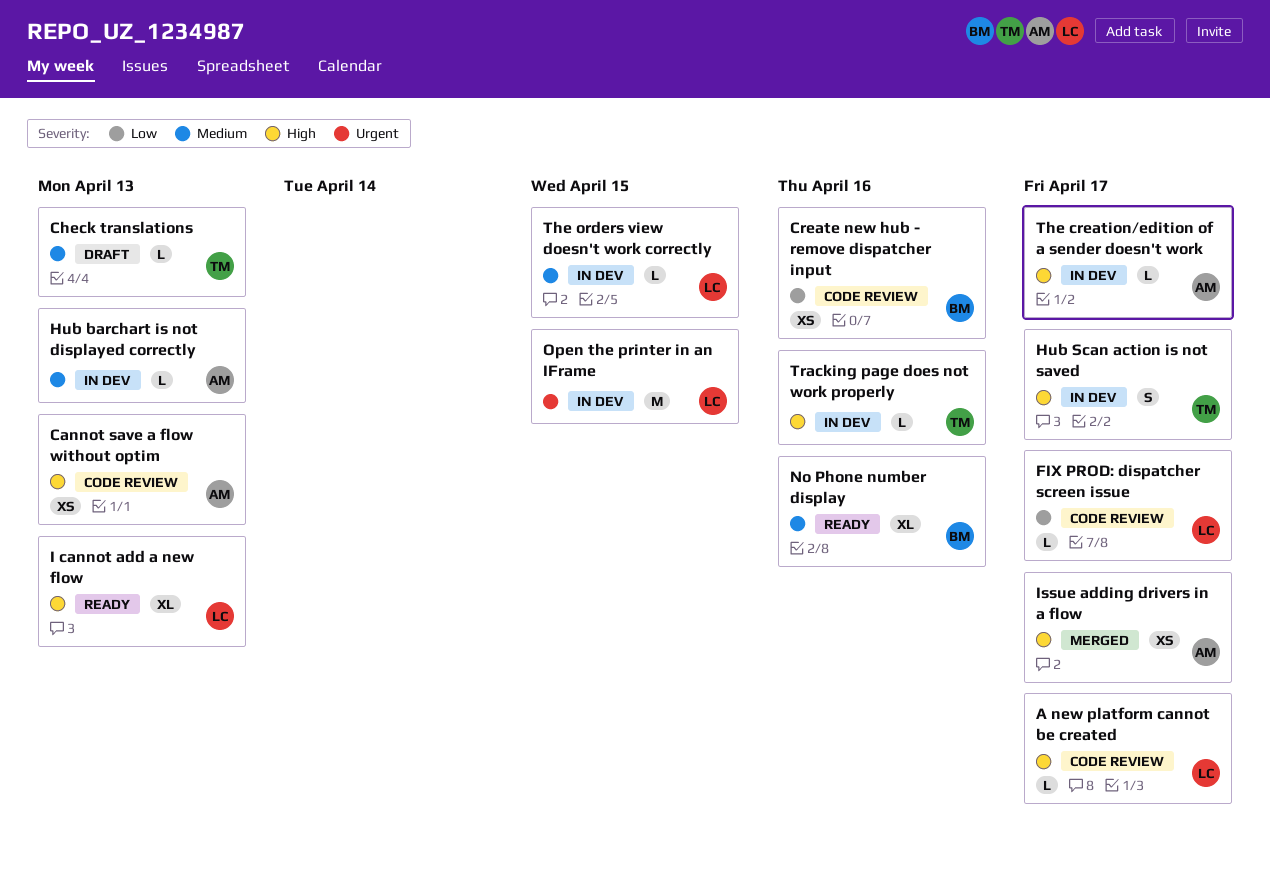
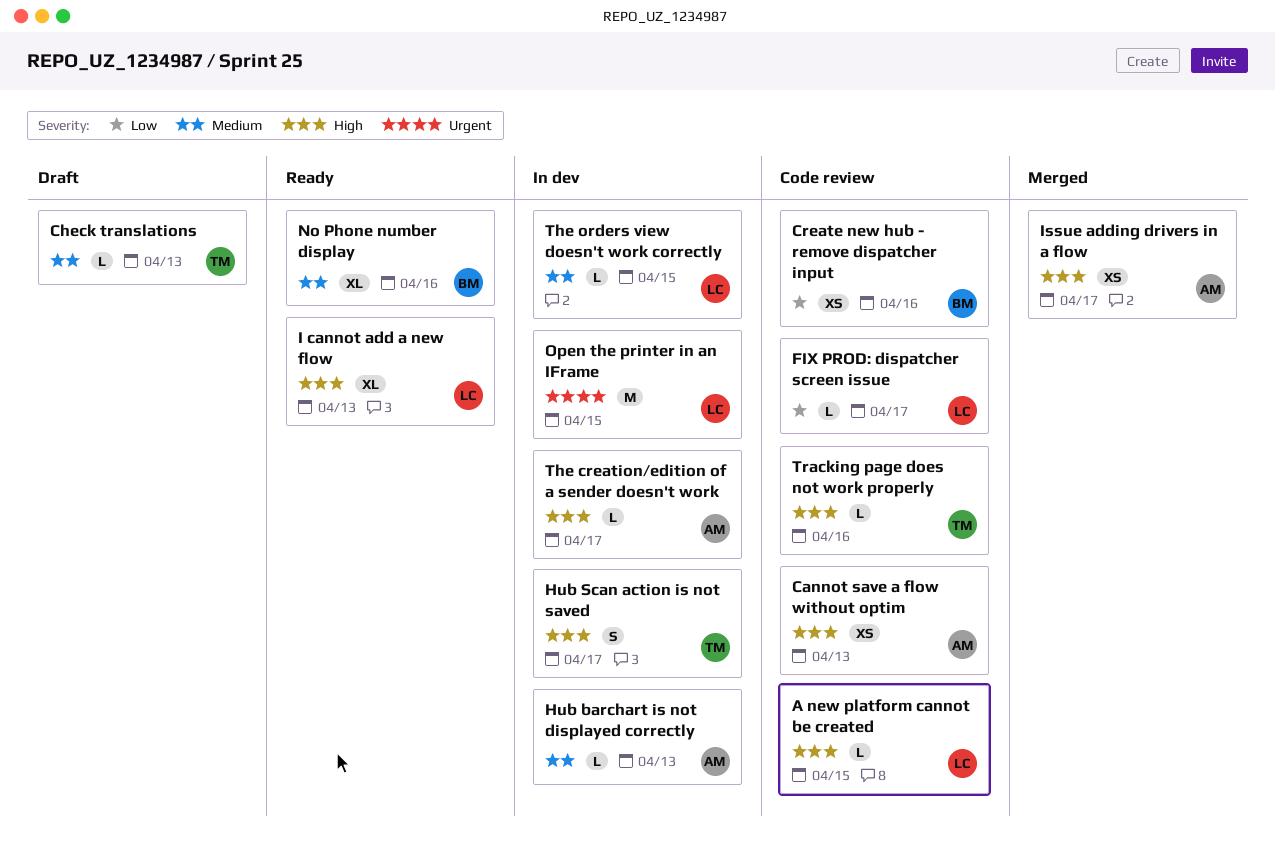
A new platform cannot be created, due: Apr 17 -> Apr 15
Tracking page does not work properly, status: In dev -> Code review

